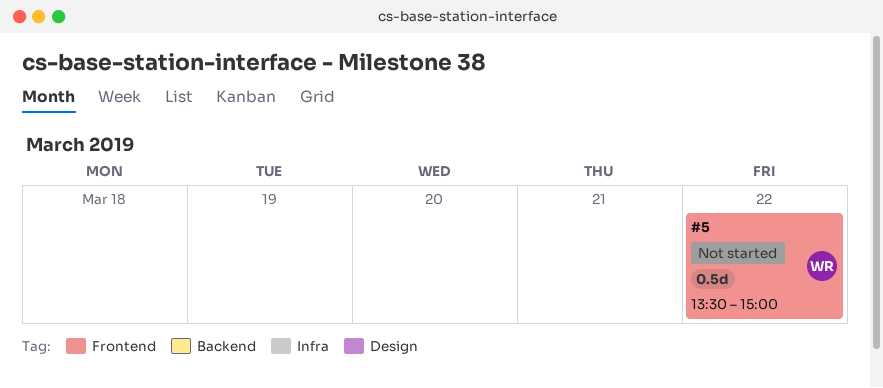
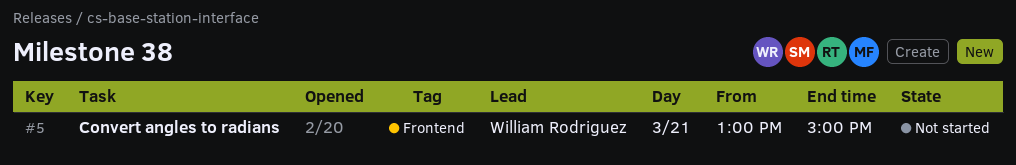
#5, day: Mar 22 -> Mar 21
#5, begins: 13:30 -> 13:00

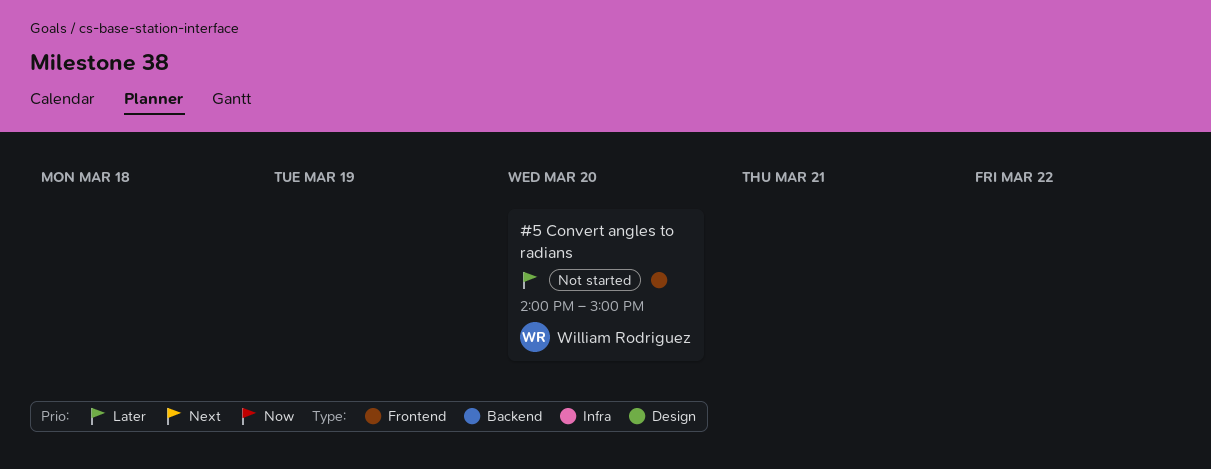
#5, day: Mar 21 -> Mar 20
#5, begins: 13:00 -> 14:00

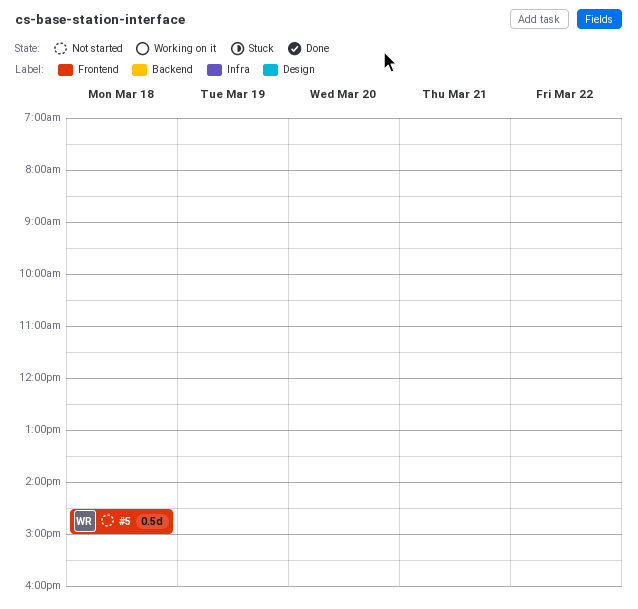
#5, day: Mar 20 -> Mar 18
#5, begins: 14:00 -> 14:30

